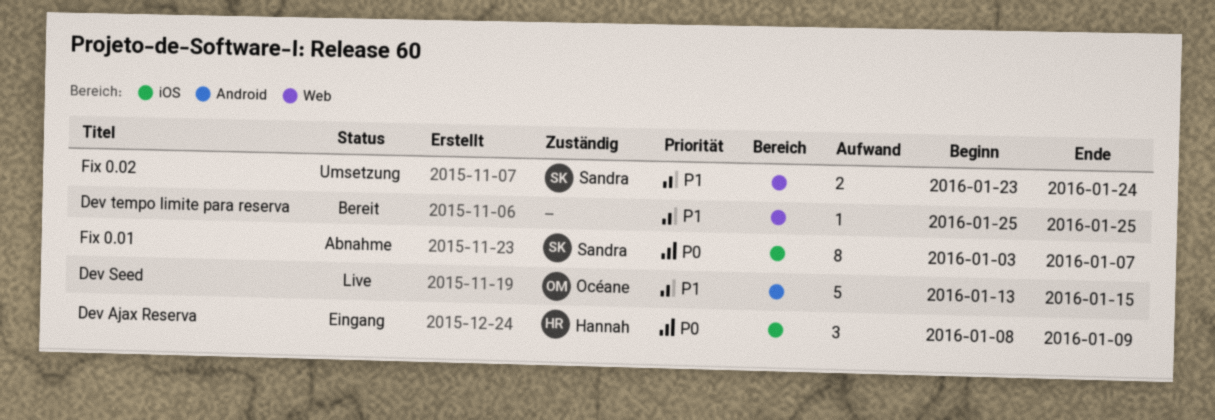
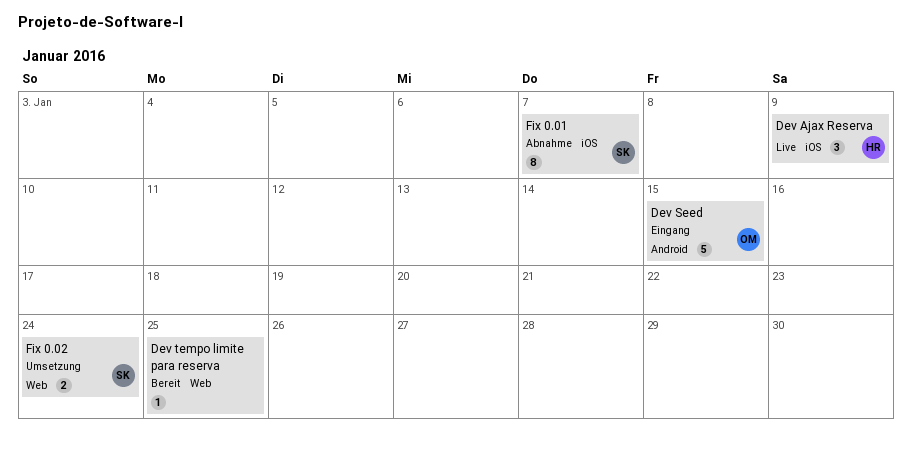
Dev Ajax Reserva, status: Eingang -> Live
Dev Seed, status: Live -> Eingang

